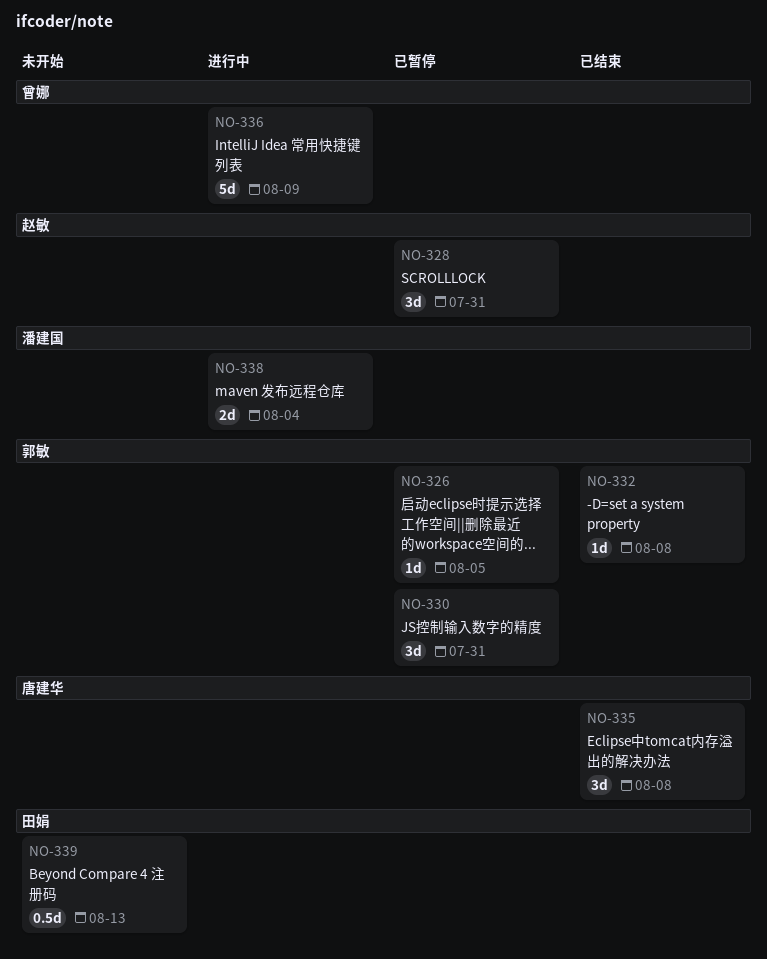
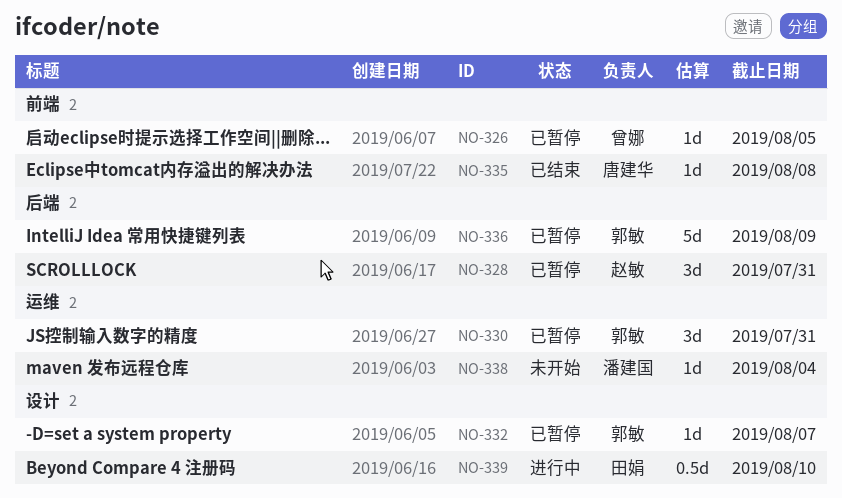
NO-326, owner: 郭敏 -> 曾娜
NO-332, status: 已结束 -> 已暂停
NO-332, due: Aug 8 -> Aug 7
NO-335, estimate: 3d -> 1d
NO-336, status: 进行中 -> 已暂停
NO-336, owner: 曾娜 -> 郭敏
NO-338, status: 进行中 -> 未开始
NO-338, estimate: 2d -> 1d
NO-339, status: 未开始 -> 进行中
NO-339, due: Aug 13 -> Aug 10

